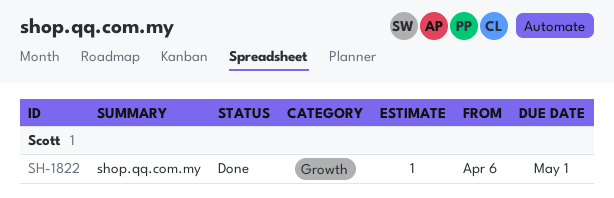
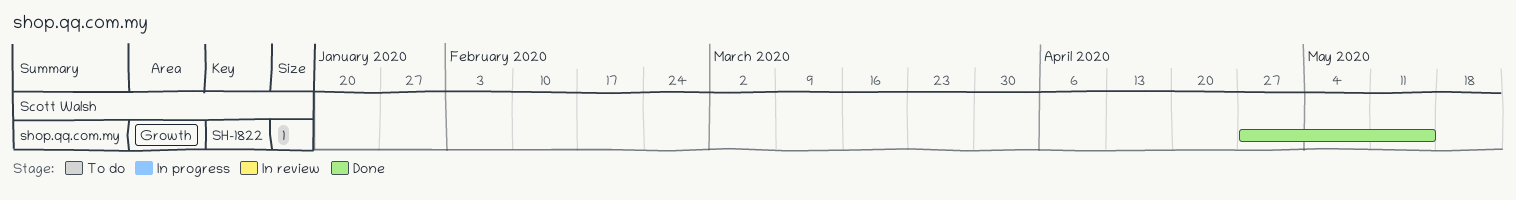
SH-1822, start: Apr 6 -> Apr 27
SH-1822, due: May 1 -> May 15

